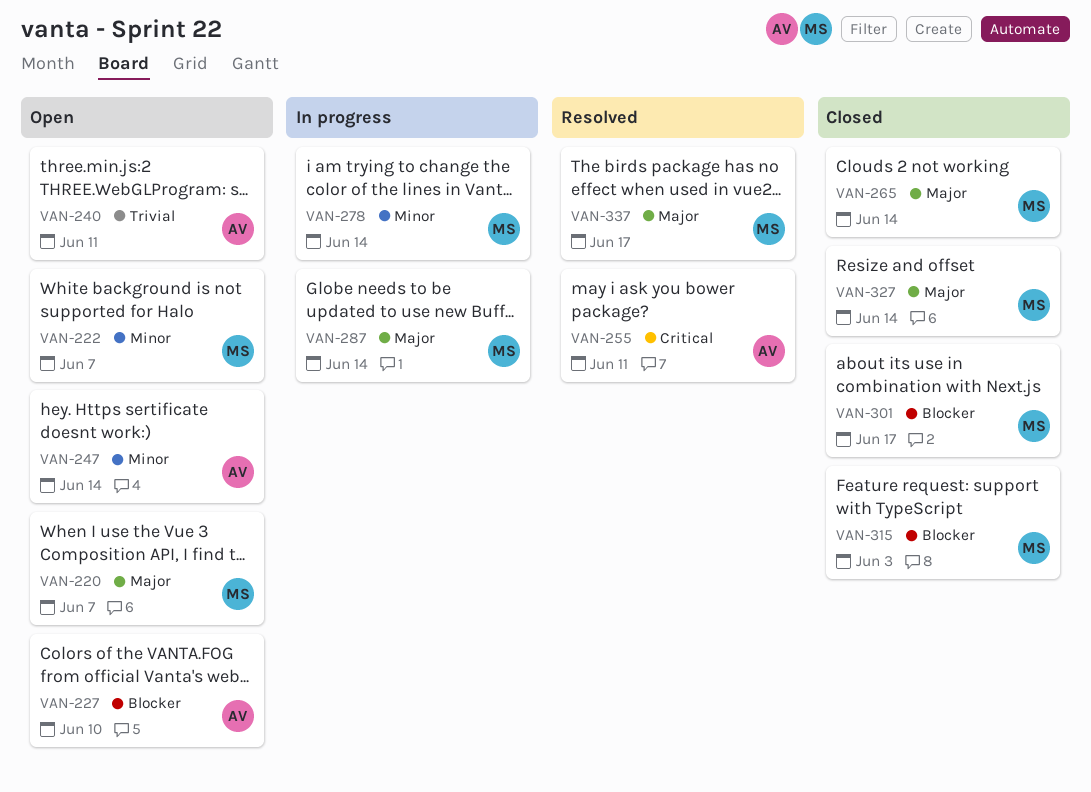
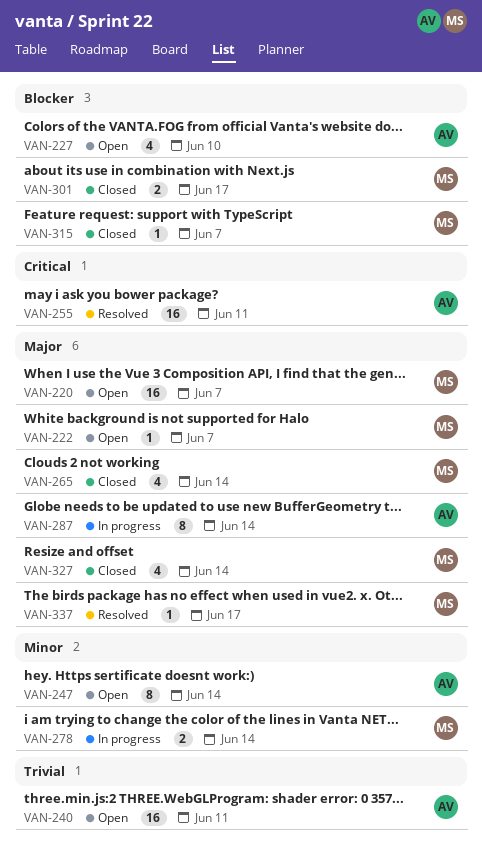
VAN-222, priority: Minor -> Major
VAN-287, owner: MS -> AV
VAN-315, due: Jun 3 -> Jun 7

